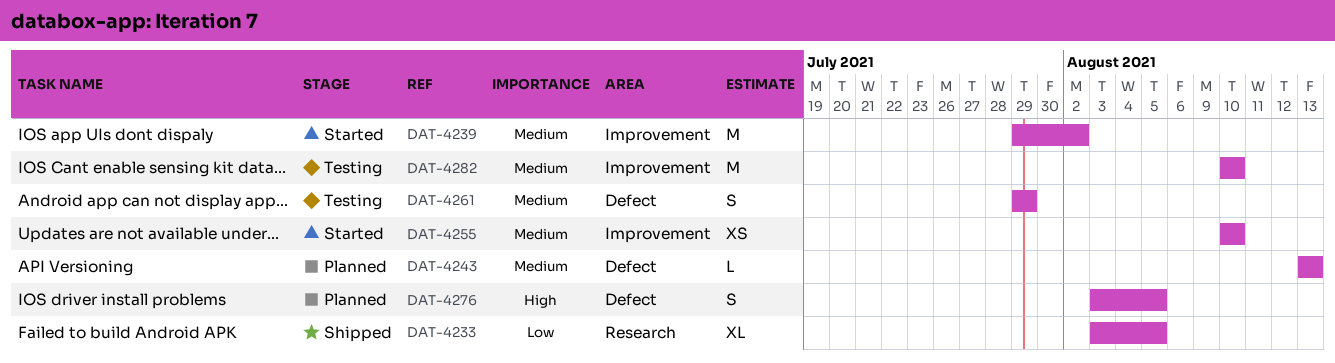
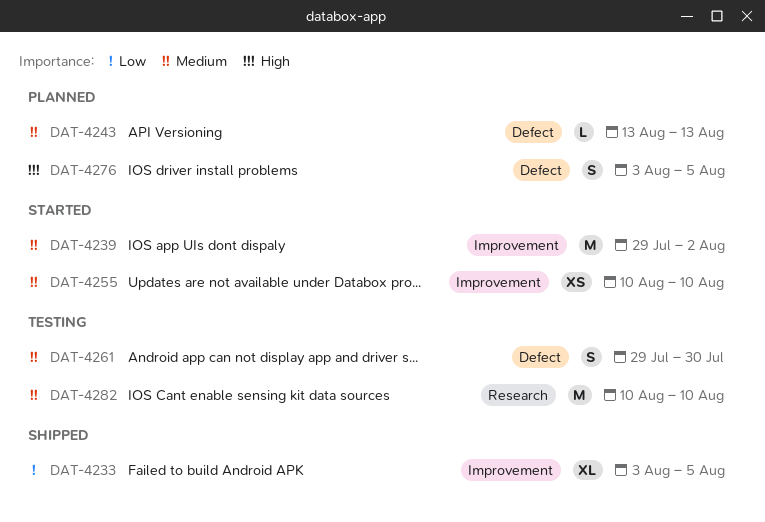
DAT-4233, label: Research -> Improvement
DAT-4261, due: Jul 29 -> Jul 30
DAT-4282, label: Improvement -> Research

